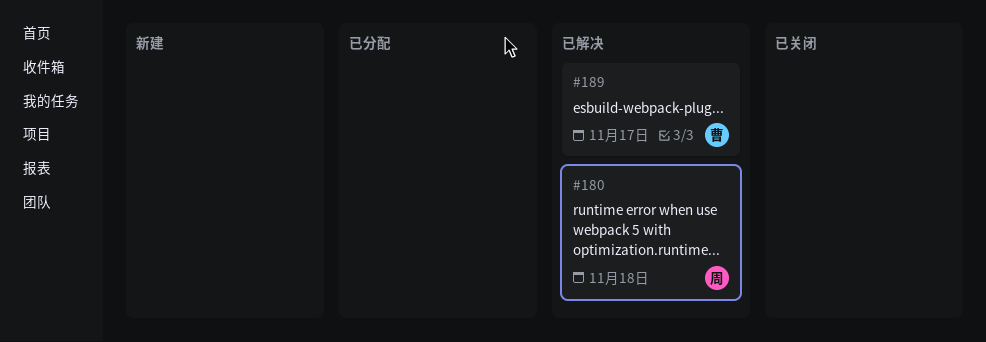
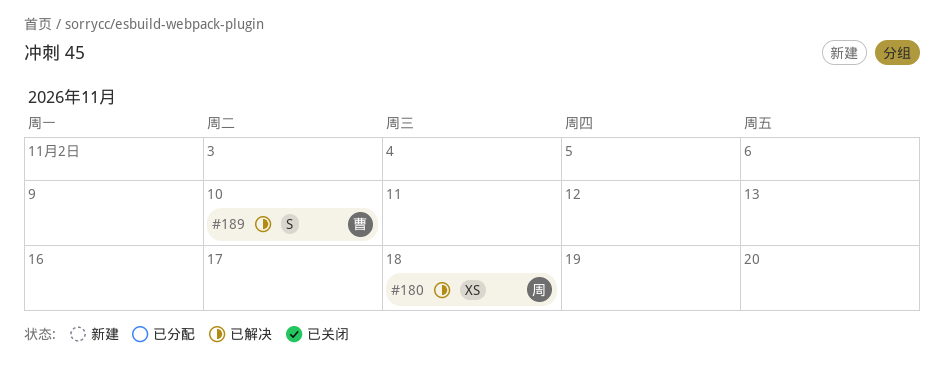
#189, due: Nov 17 -> Nov 10

